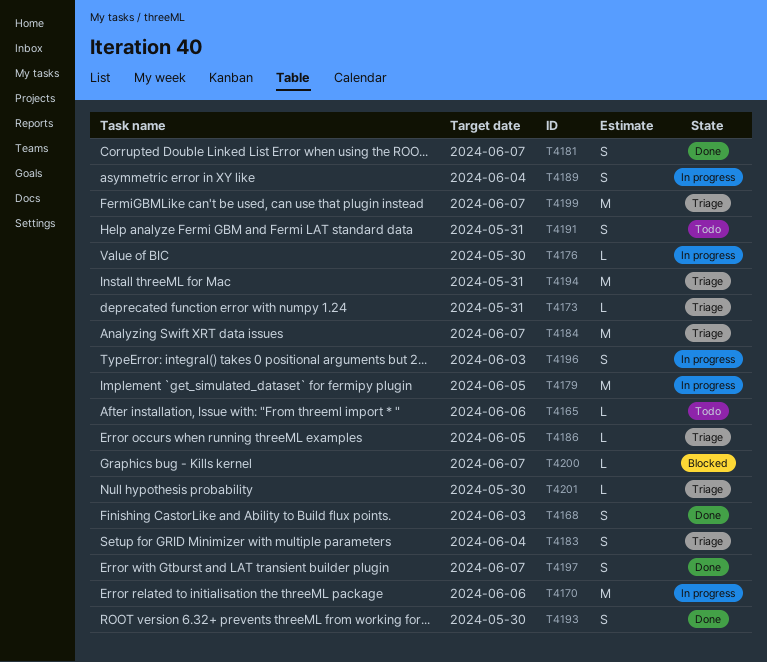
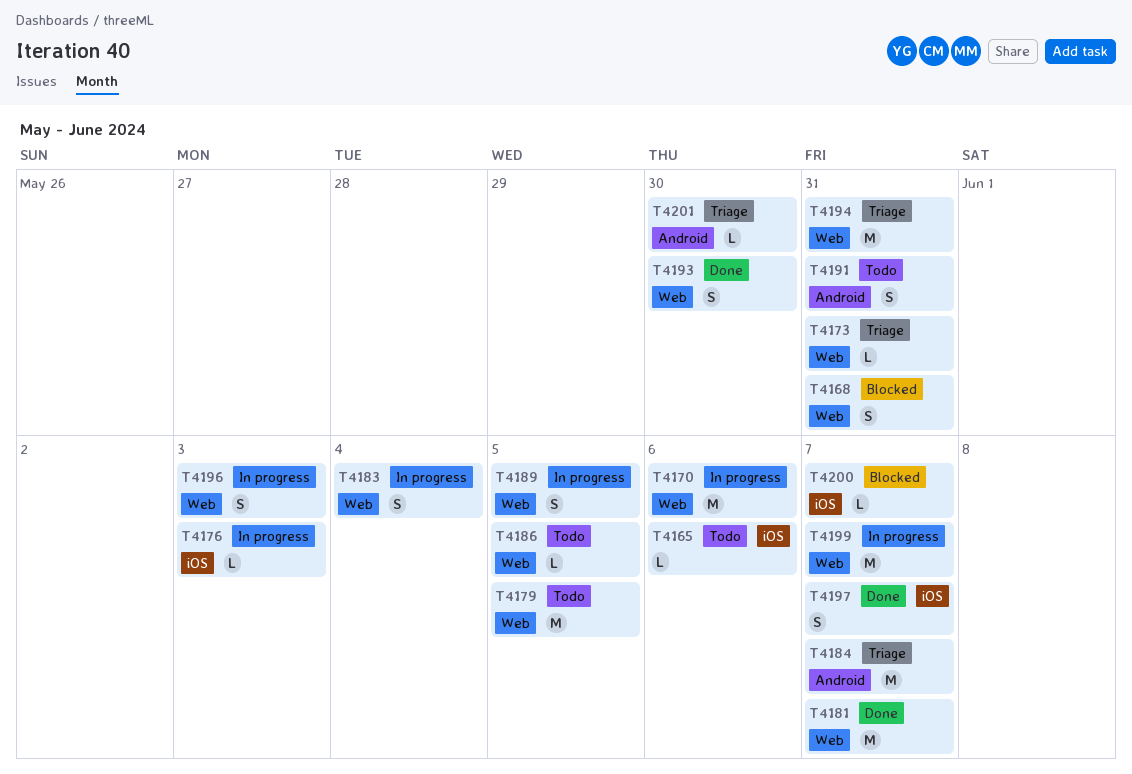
T4168, status: Done -> Blocked
T4168, due: Jun 3 -> May 31
T4176, due: May 30 -> Jun 3
T4179, status: In progress -> Todo
T4181, estimate: S -> M
T4183, status: Triage -> In progress
T4186, status: Triage -> Todo
T4189, due: Jun 4 -> Jun 5
T4199, status: Triage -> In progress

